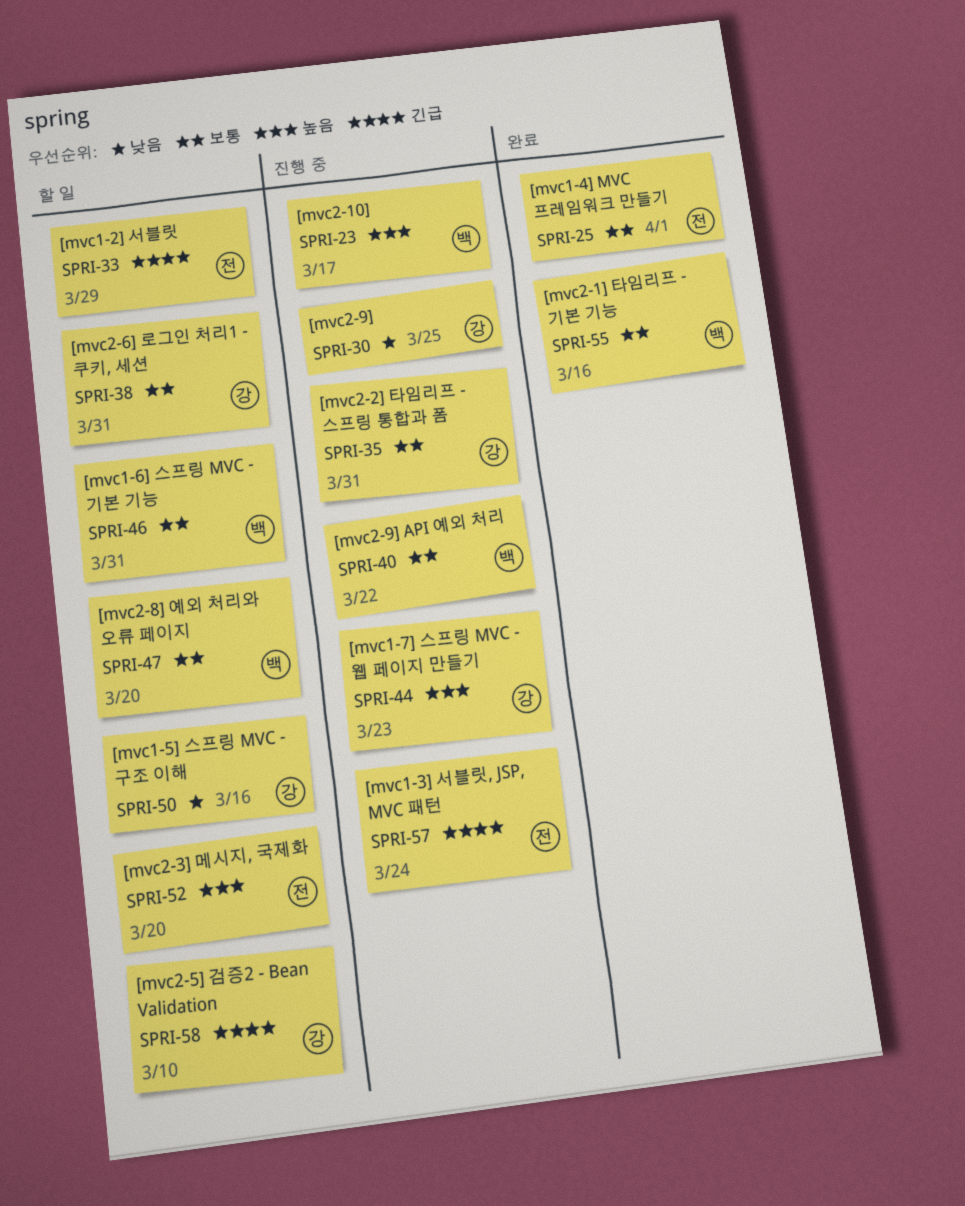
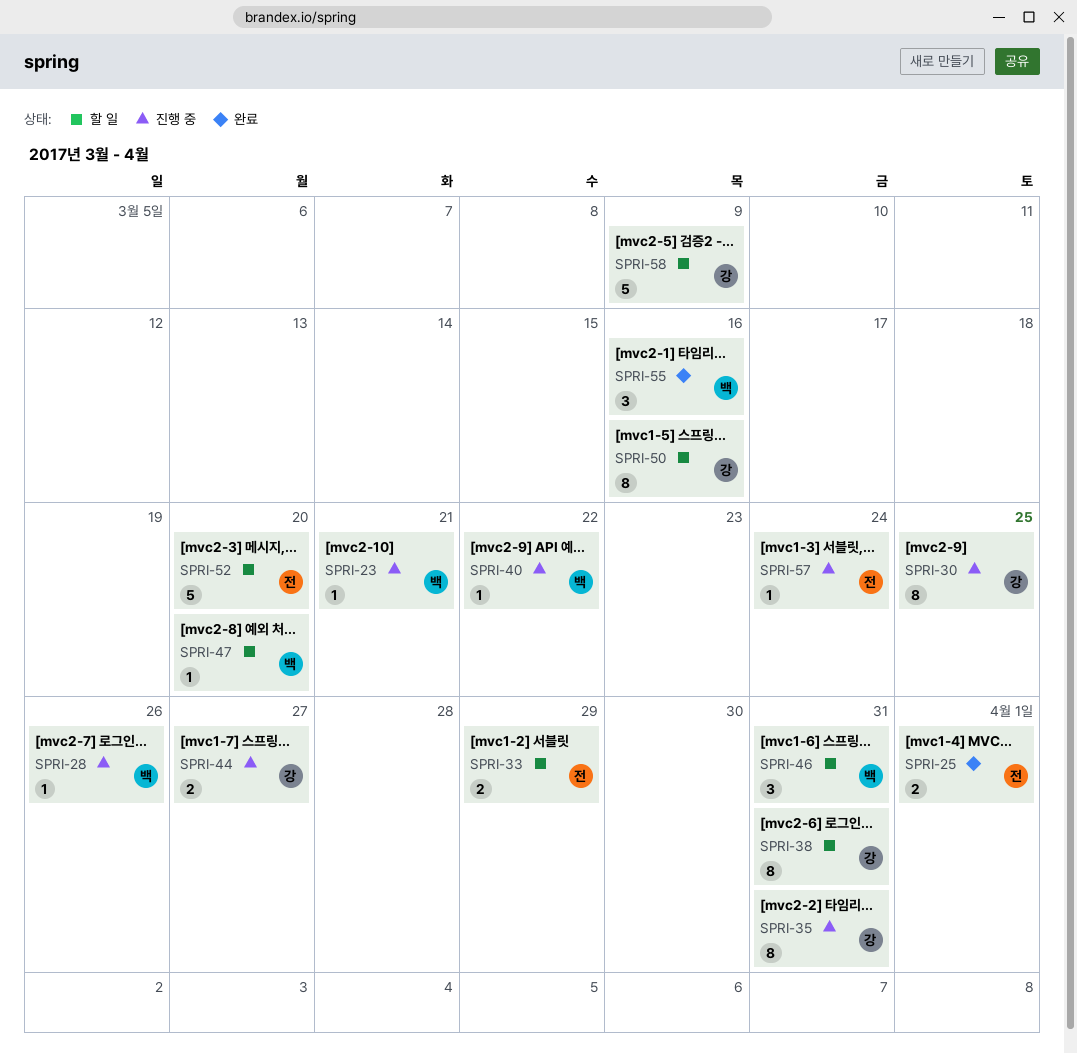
SPRI-23, due: Mar 17 -> Mar 21
SPRI-28: none -> present
SPRI-44, due: Mar 23 -> Mar 27
SPRI-58, due: Mar 10 -> Mar 9

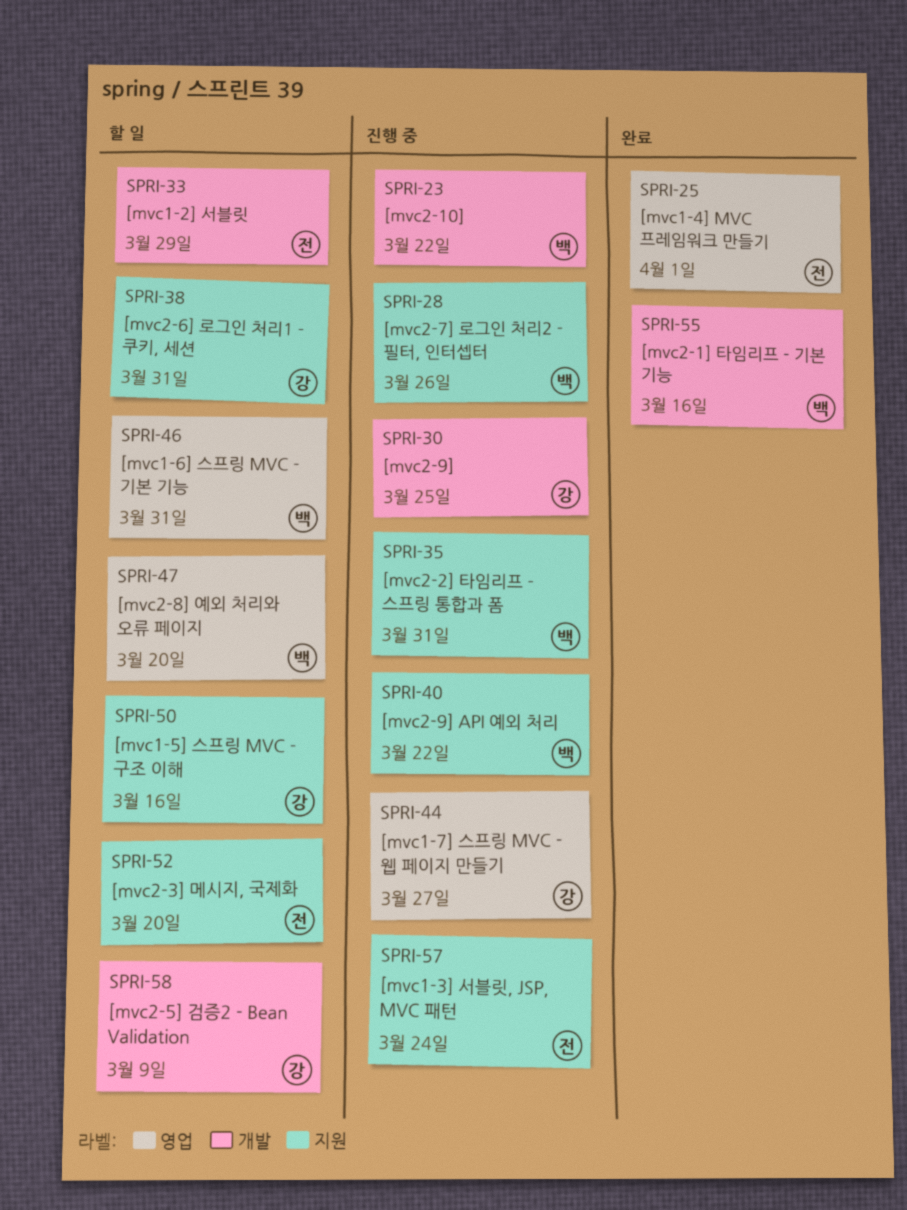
SPRI-23, due: Mar 21 -> Mar 22
SPRI-35, owner: 강 -> 백

